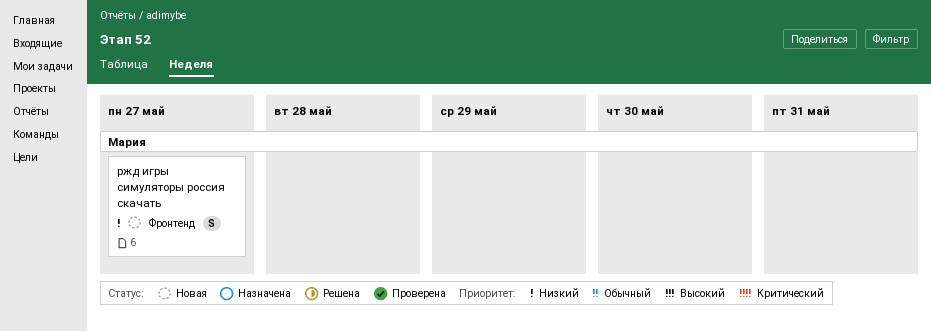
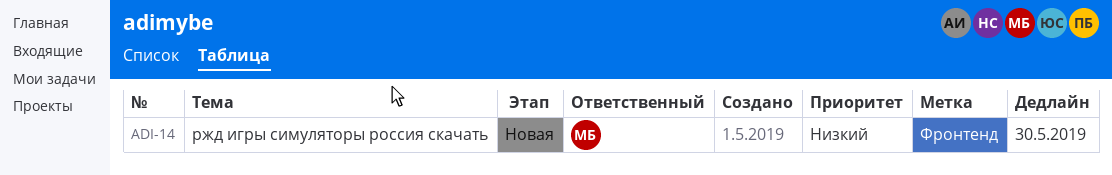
ржд игры симуляторы россия скачать, due: May 27 -> May 30

